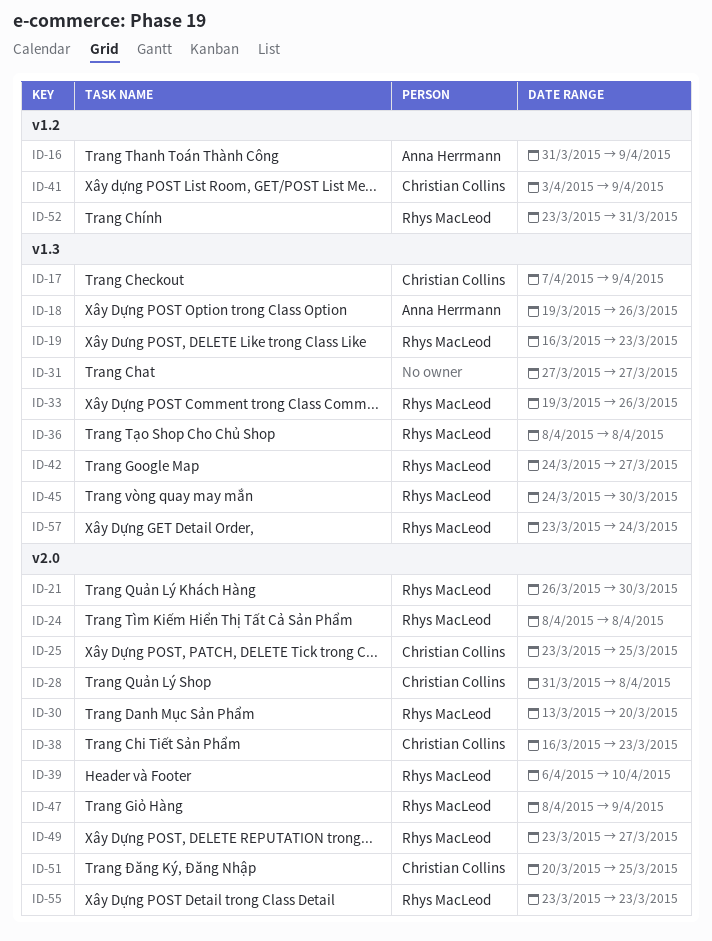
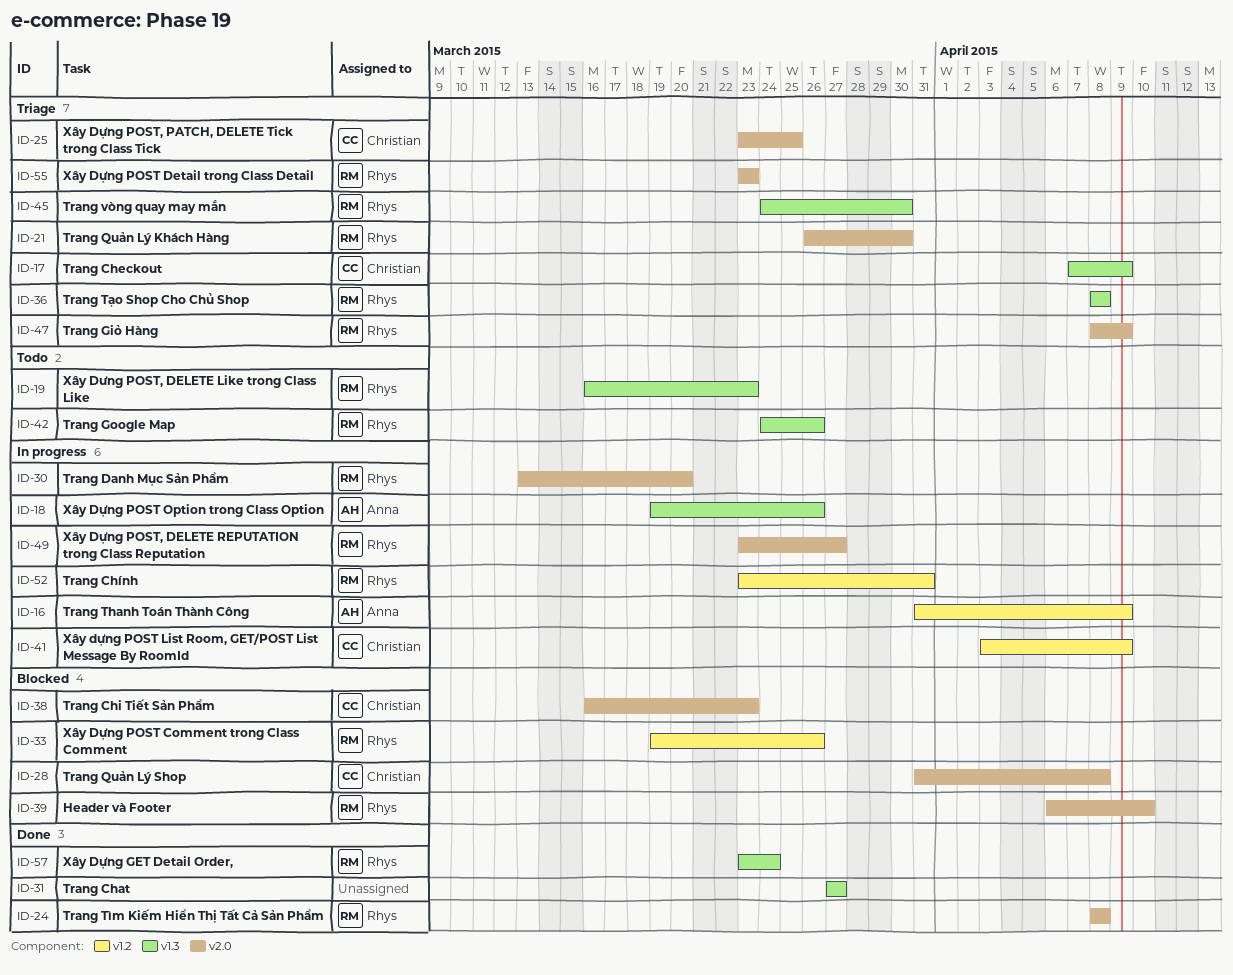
ID-33, label: v1.3 -> v1.2
ID-42, due: Mar 27 -> Mar 26
ID-51: present -> none

